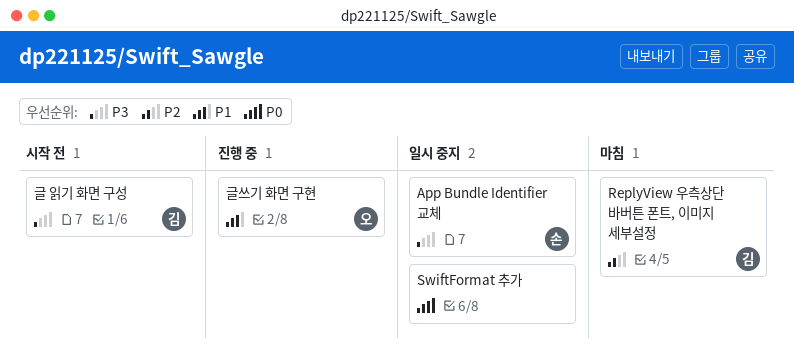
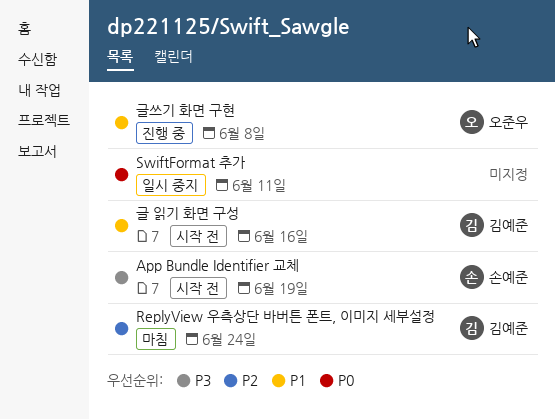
App Bundle Identifier 교체, status: 일시 중지 -> 시작 전
글 읽기 화면 구성, priority: P3 -> P1

